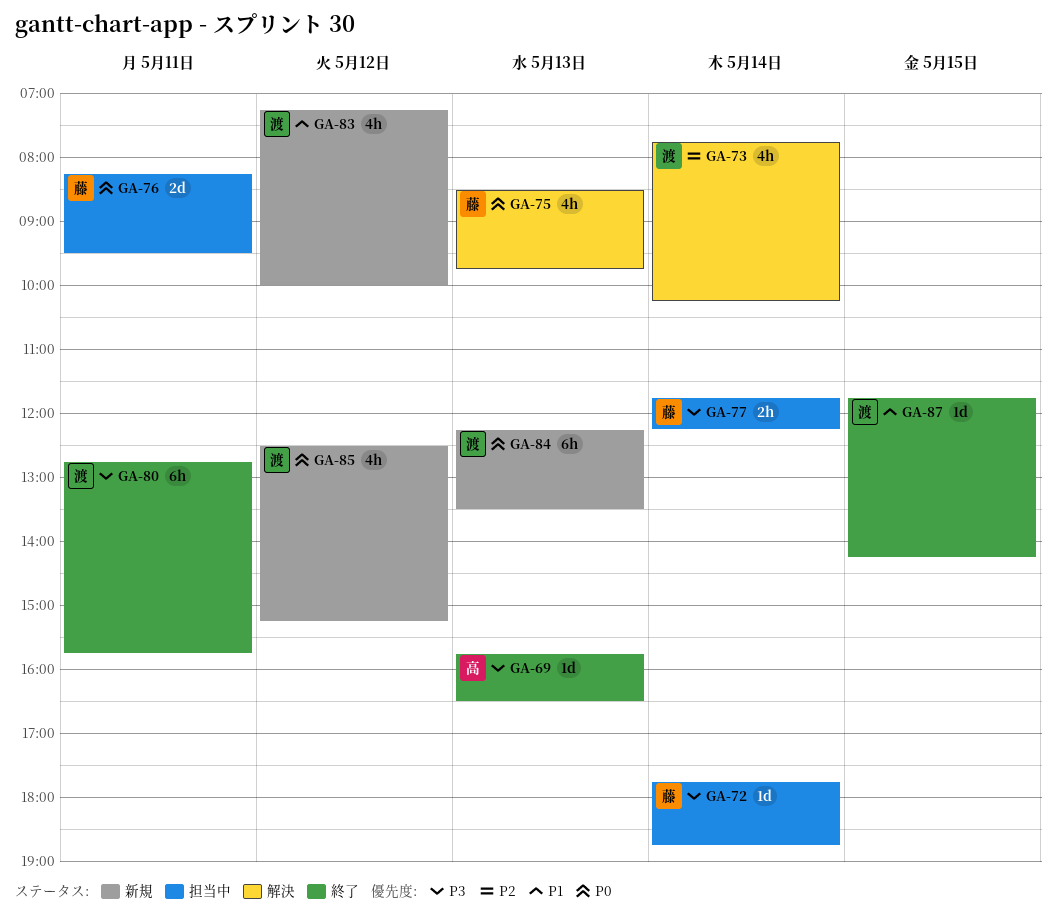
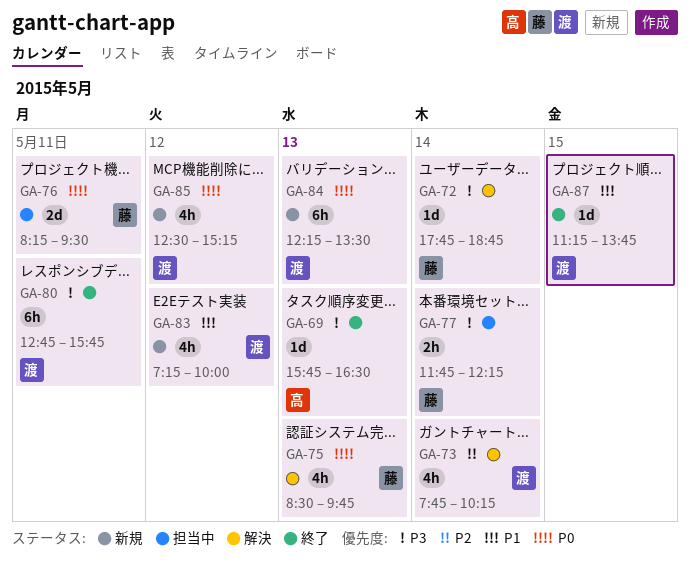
GA-72, status: 担当中 -> 解決
GA-87, begins: 11:45 -> 11:15
GA-87, ends: 14:15 -> 13:45

